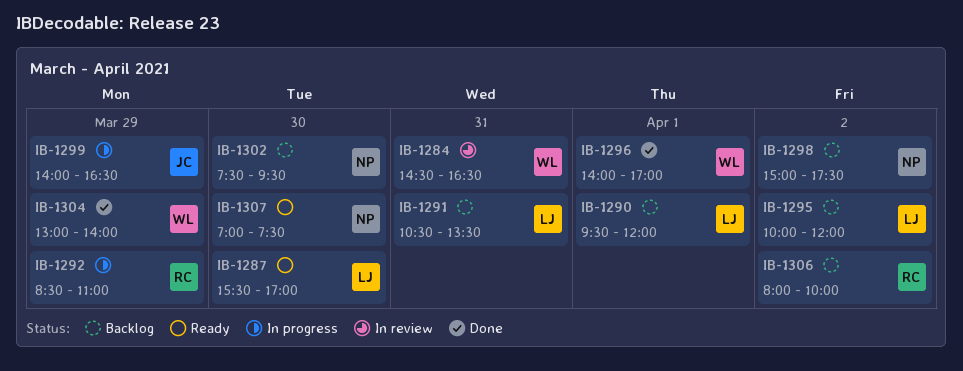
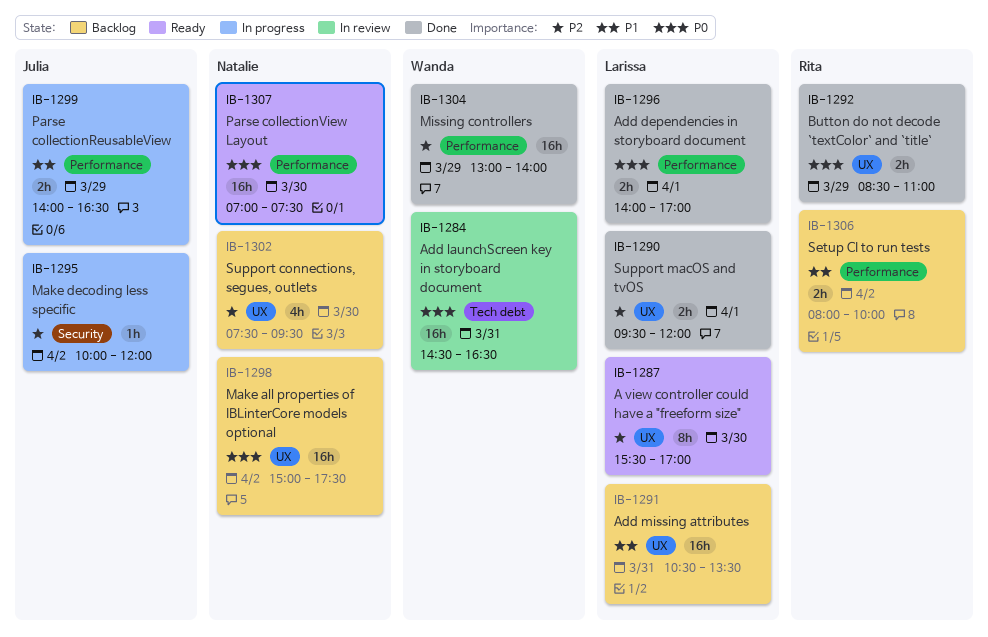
IB-1290, status: Backlog -> Done
IB-1292, status: In progress -> Done
IB-1295, status: Backlog -> In progress
IB-1295, owner: Larissa -> Julia
IB-1296, owner: Wanda -> Larissa

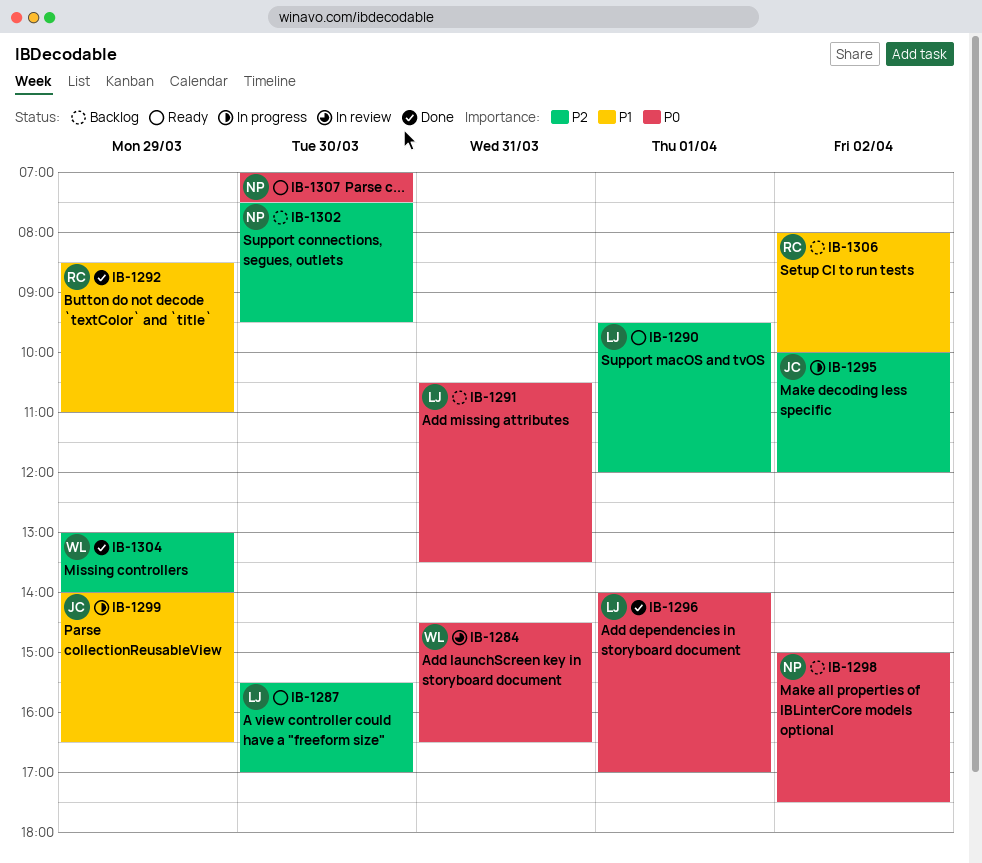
IB-1290, status: Done -> Ready
IB-1291, priority: P1 -> P0
IB-1292, priority: P0 -> P1

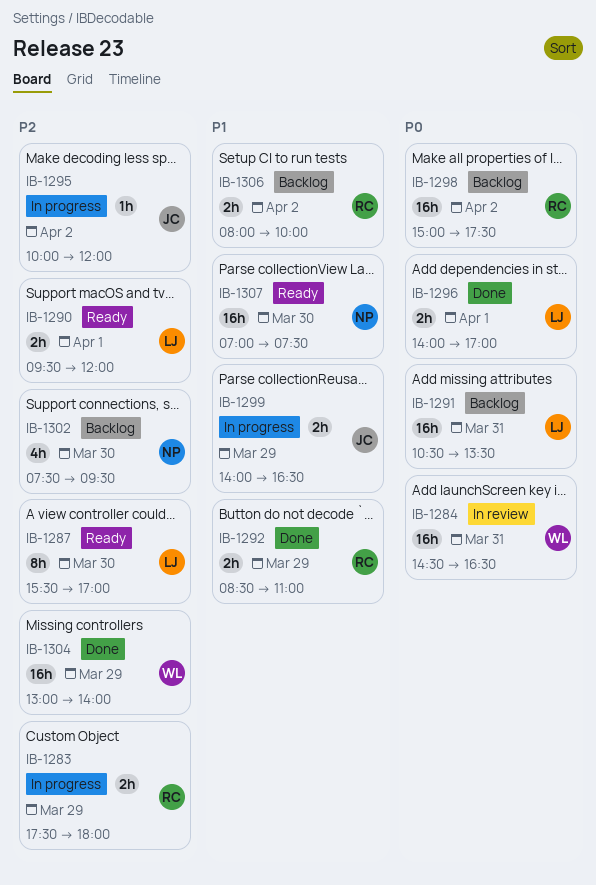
IB-1283: none -> present
IB-1298, owner: NP -> RC
IB-1307, priority: P0 -> P1

